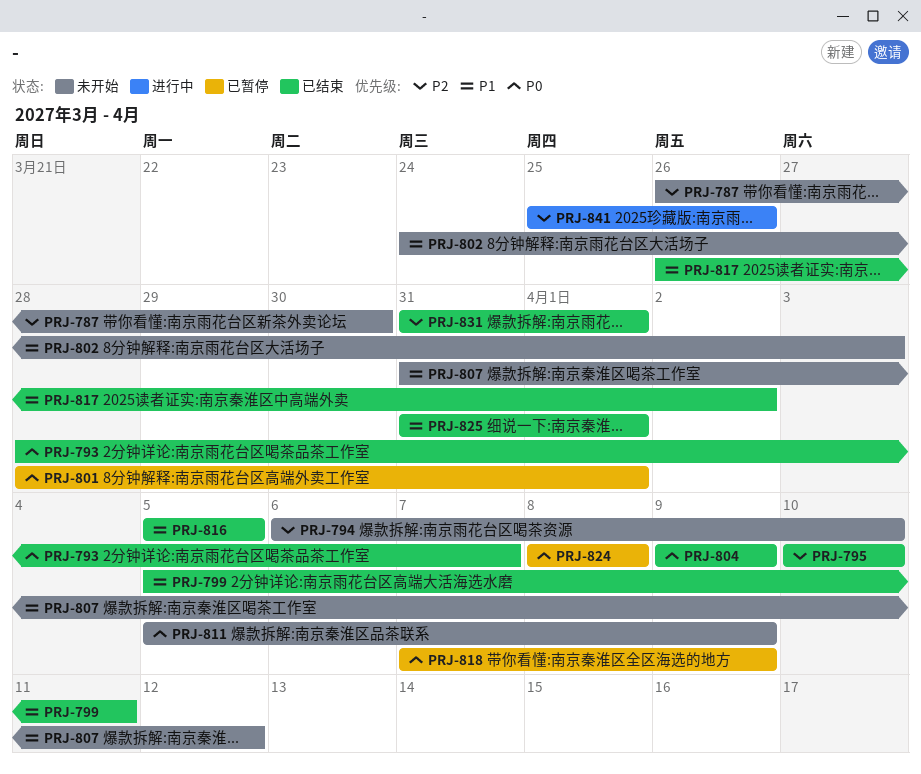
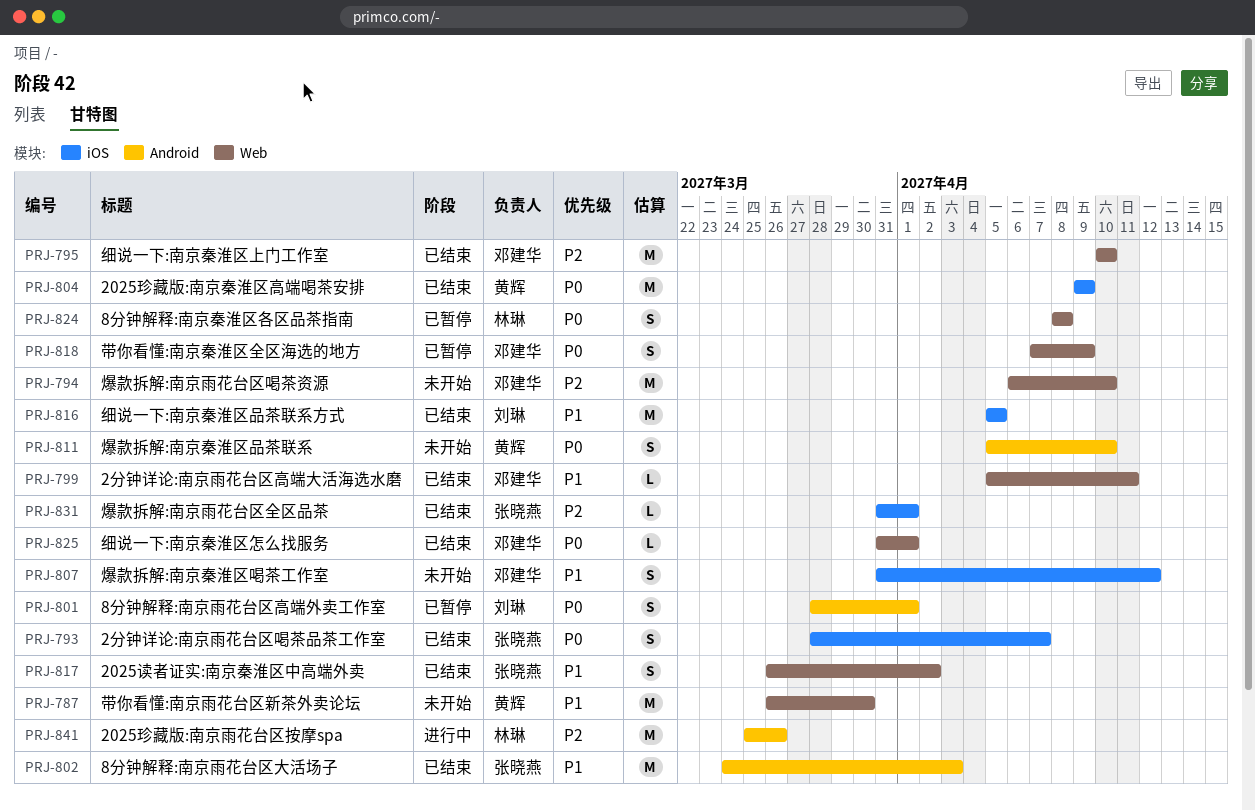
PRJ-787, priority: P2 -> P1
PRJ-802, status: 未开始 -> 已结束
PRJ-811, due: Apr 9 -> Apr 10
PRJ-825, priority: P1 -> P0

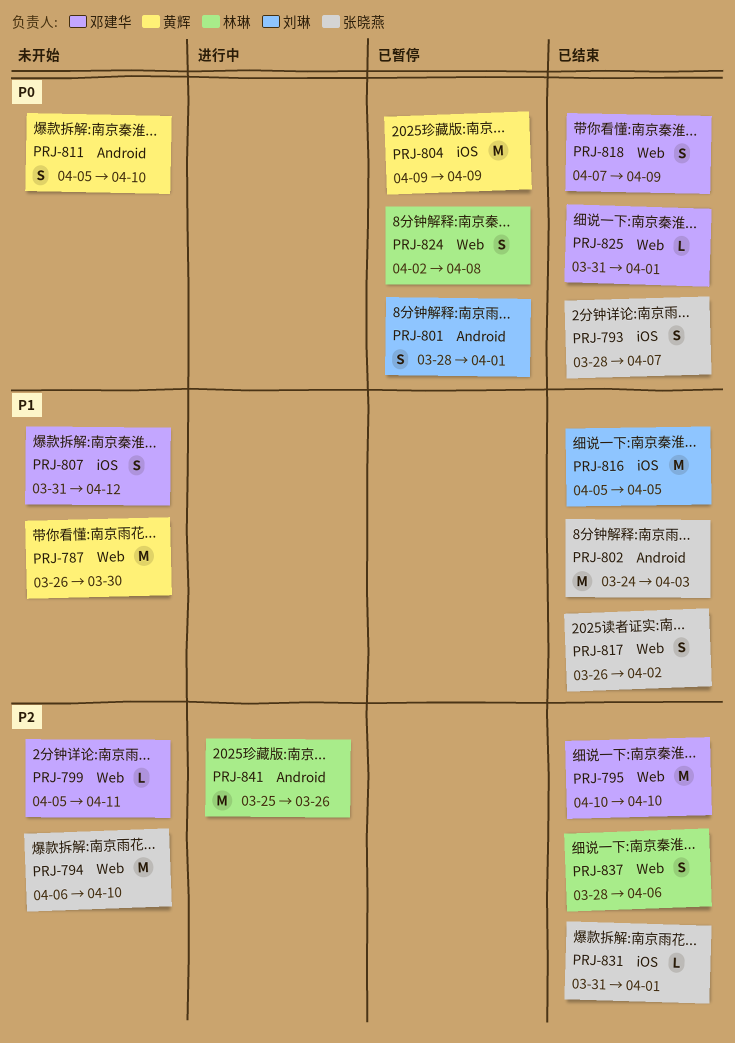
PRJ-794, owner: 邓建华 -> 张晓燕
PRJ-799, status: 已结束 -> 未开始
PRJ-799, priority: P1 -> P2
PRJ-804, status: 已结束 -> 已暂停
PRJ-818, status: 已暂停 -> 已结束
PRJ-824, start: Apr 8 -> Apr 2
PRJ-837: none -> present

